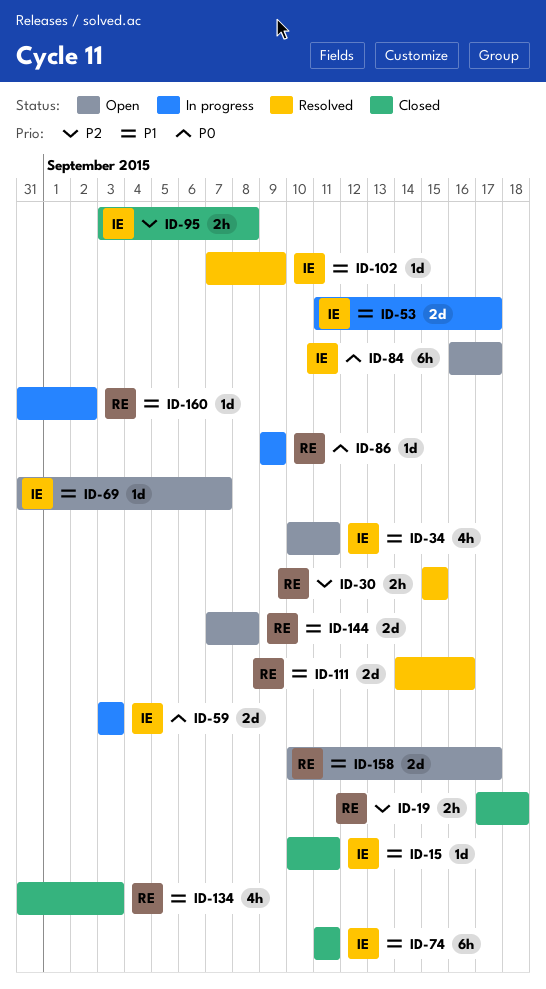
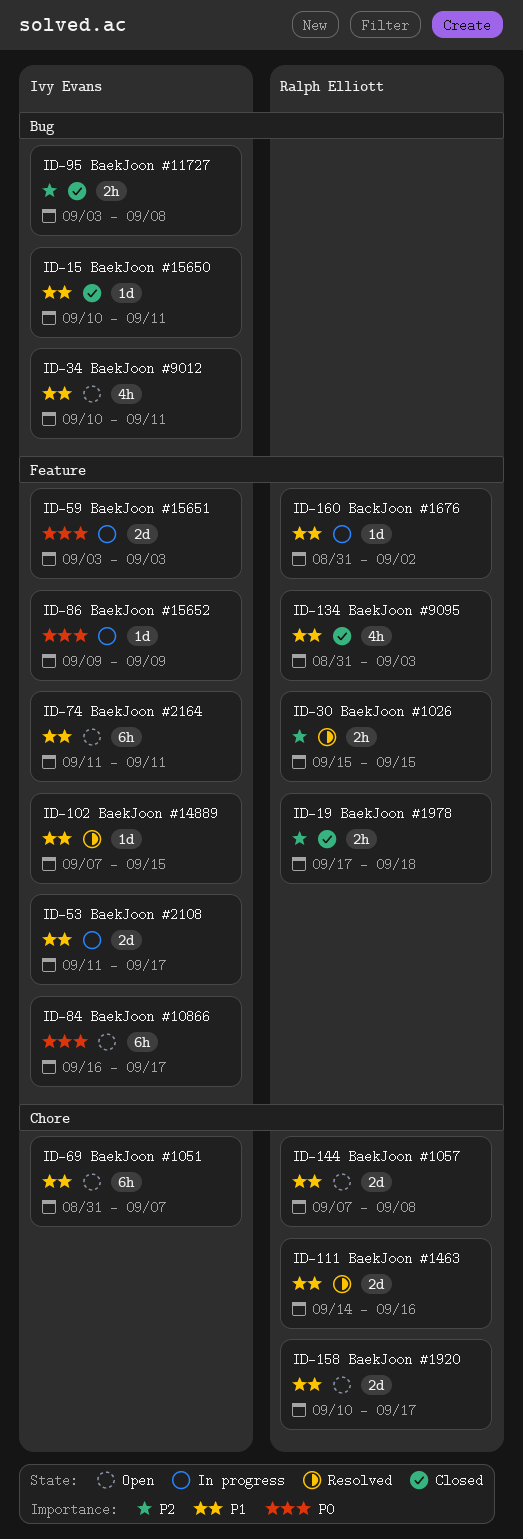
ID-69, estimate: 1d -> 6h
ID-74, status: Closed -> Open
ID-86, owner: Ralph Elliott -> Ivy Evans
ID-102, due: Sep 9 -> Sep 15

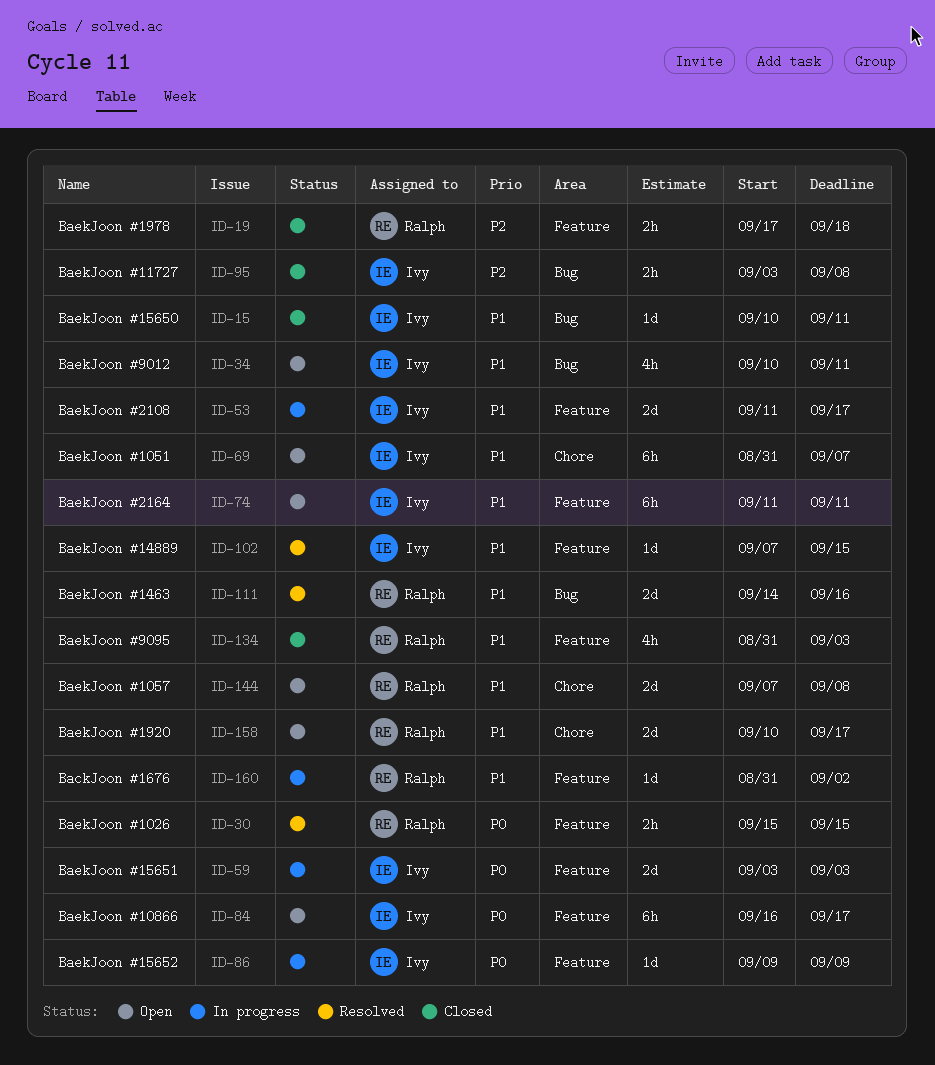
ID-30, priority: P2 -> P0
ID-111, label: Chore -> Bug

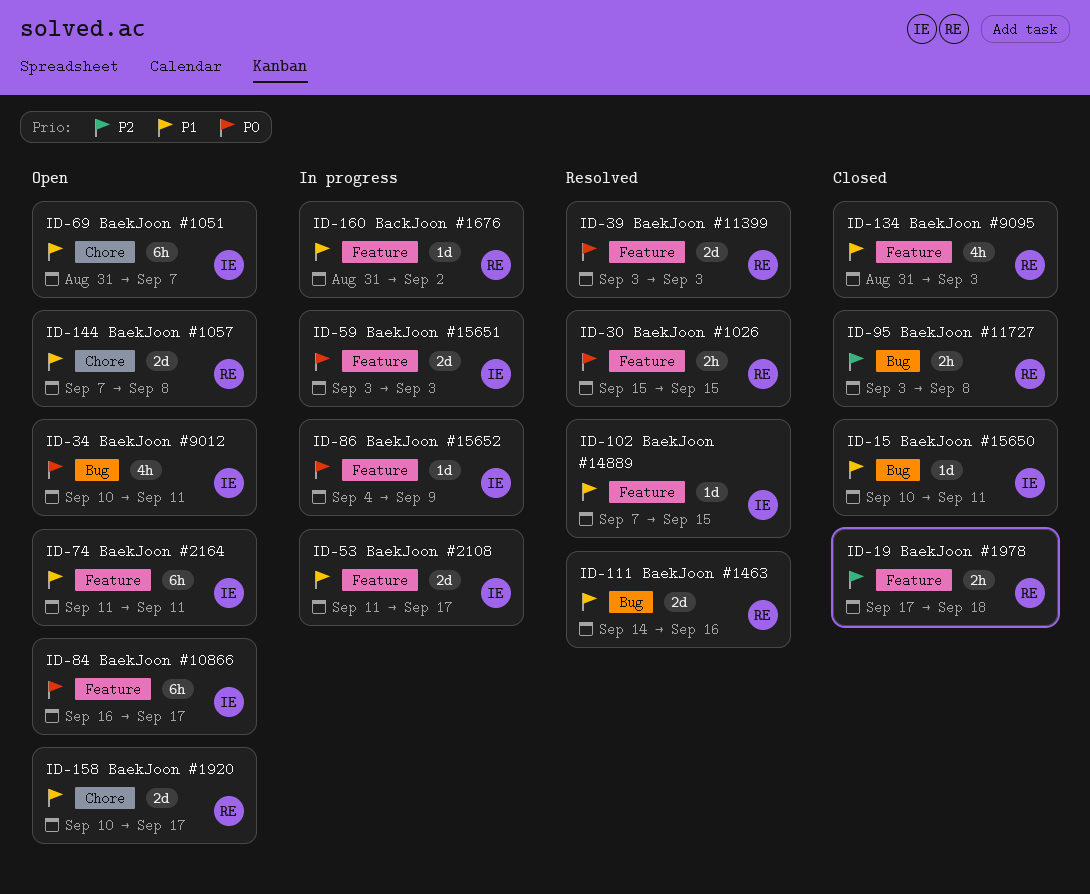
ID-34, priority: P1 -> P0
ID-39: none -> present
ID-86, start: Sep 9 -> Sep 4
ID-95, owner: Ivy -> Ralph

